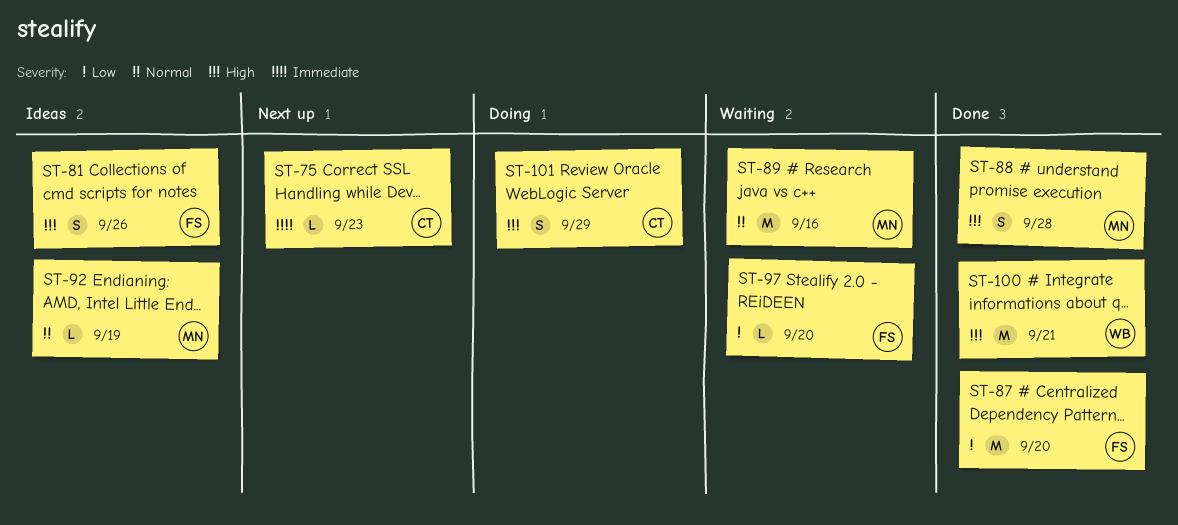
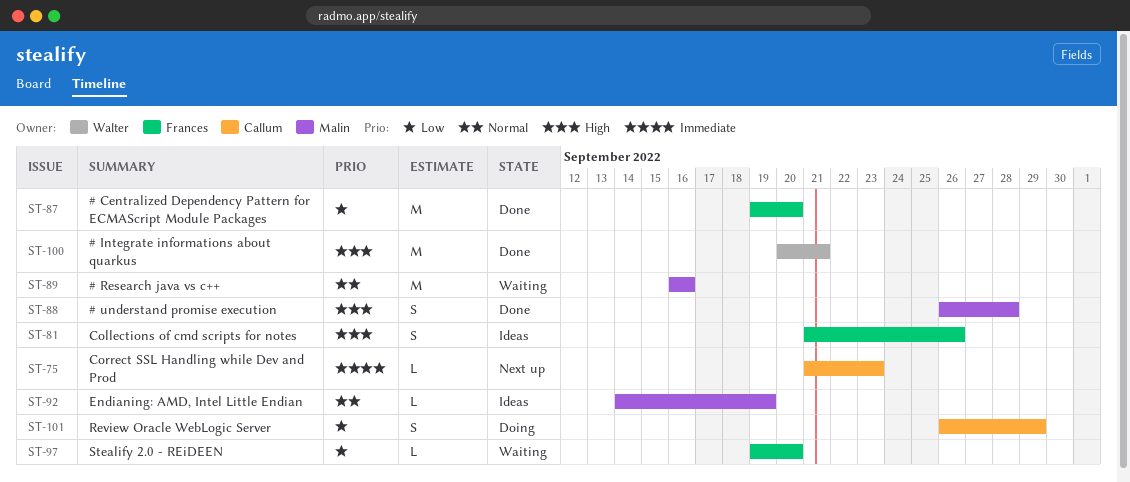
ST-101, priority: High -> Low

